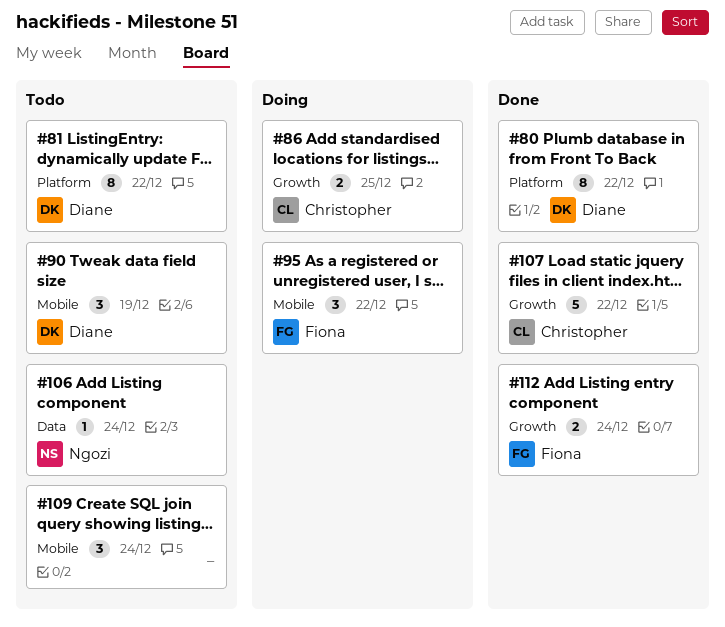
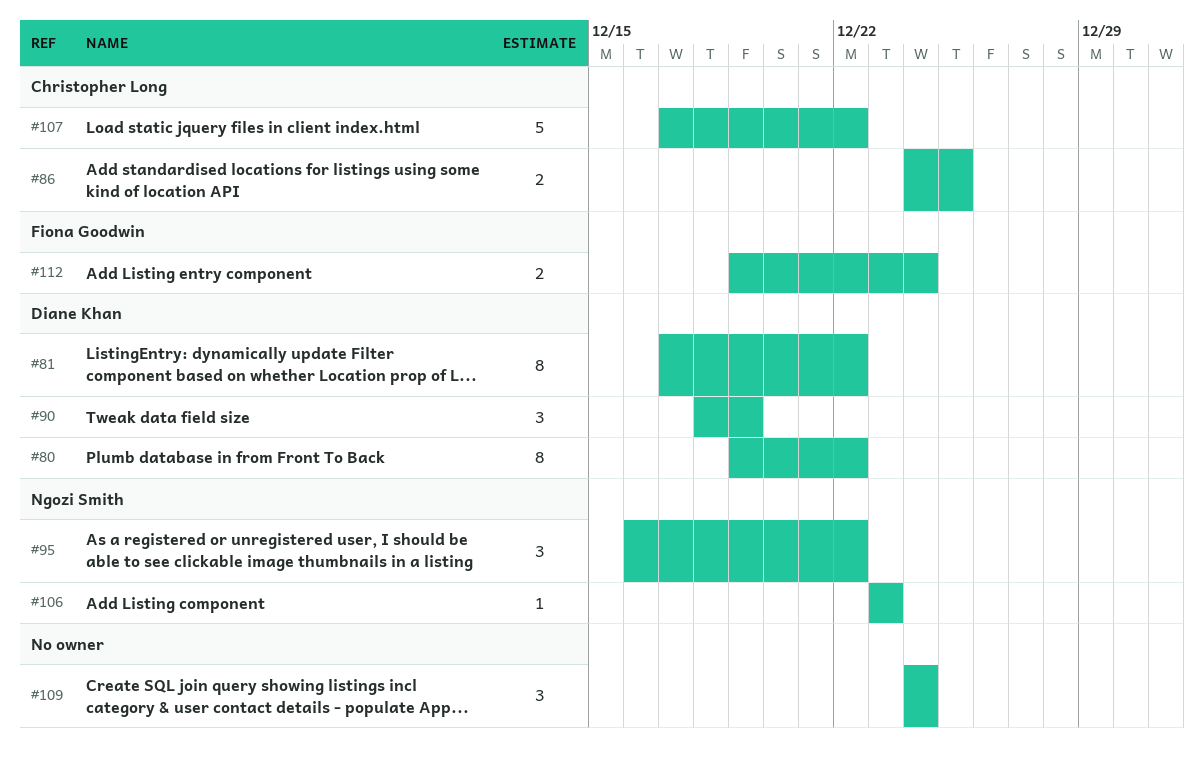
#95, owner: Fiona Goodwin -> Ngozi Smith
#106, due: Dec 24 -> Dec 23

